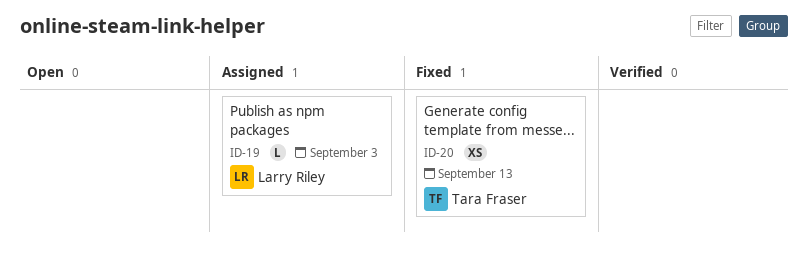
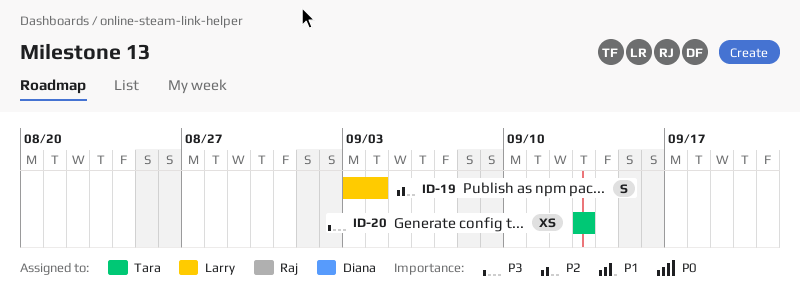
ID-19, estimate: L -> S
ID-19, due: Sep 3 -> Sep 4

